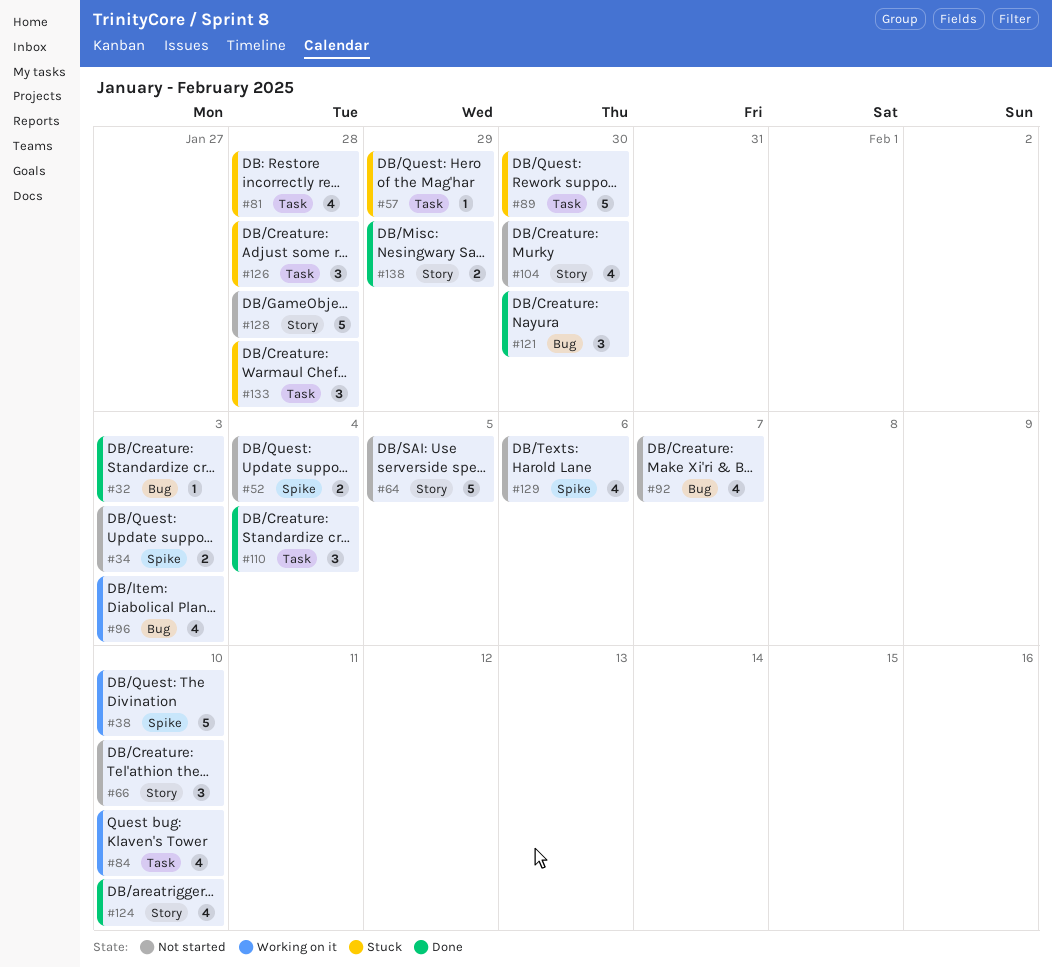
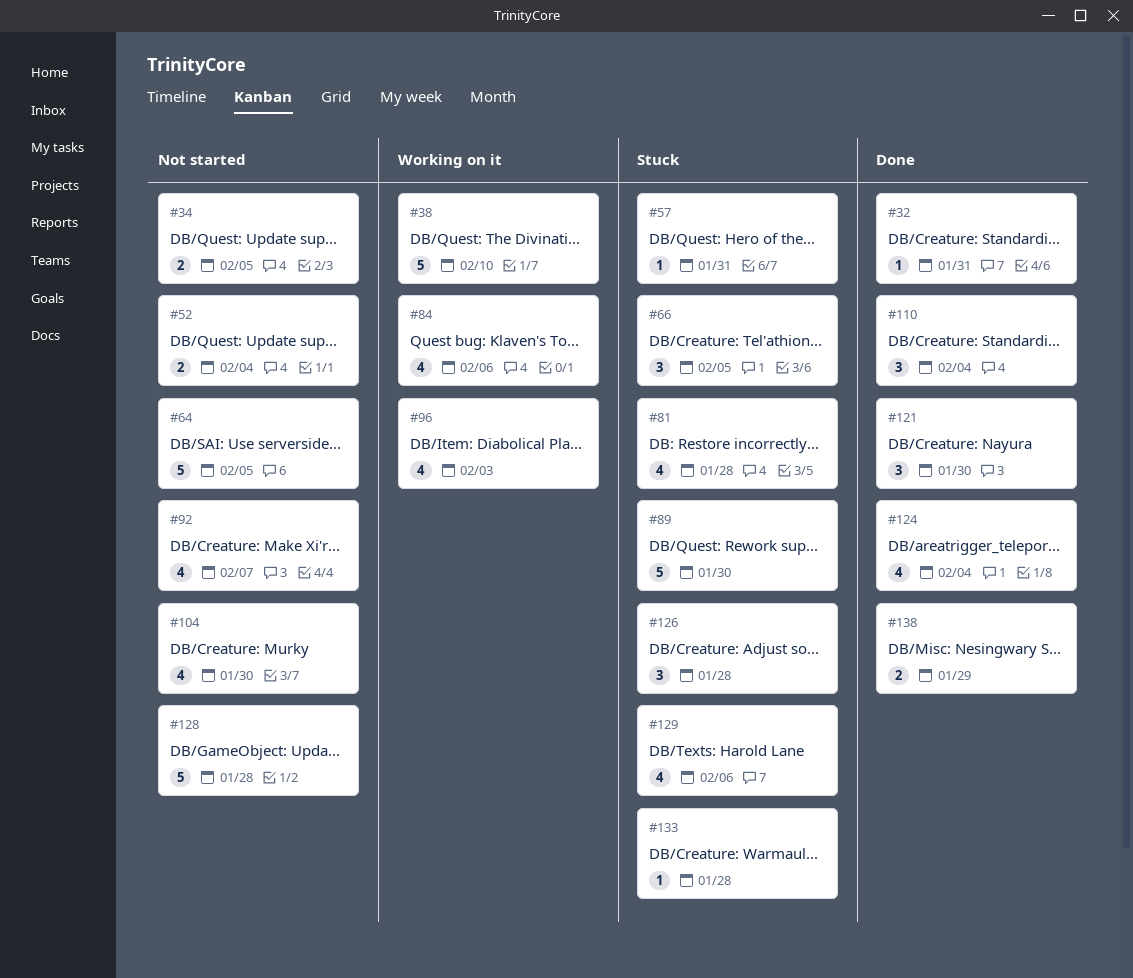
#32, due: Feb 3 -> Jan 31
#34, due: Feb 3 -> Feb 5
#57, due: Jan 29 -> Jan 31
#66, status: Not started -> Stuck
#66, due: Feb 10 -> Feb 5
#84, due: Feb 10 -> Feb 6
#124, due: Feb 10 -> Feb 4
#129, status: Not started -> Stuck
#133, estimate: 3 -> 1

